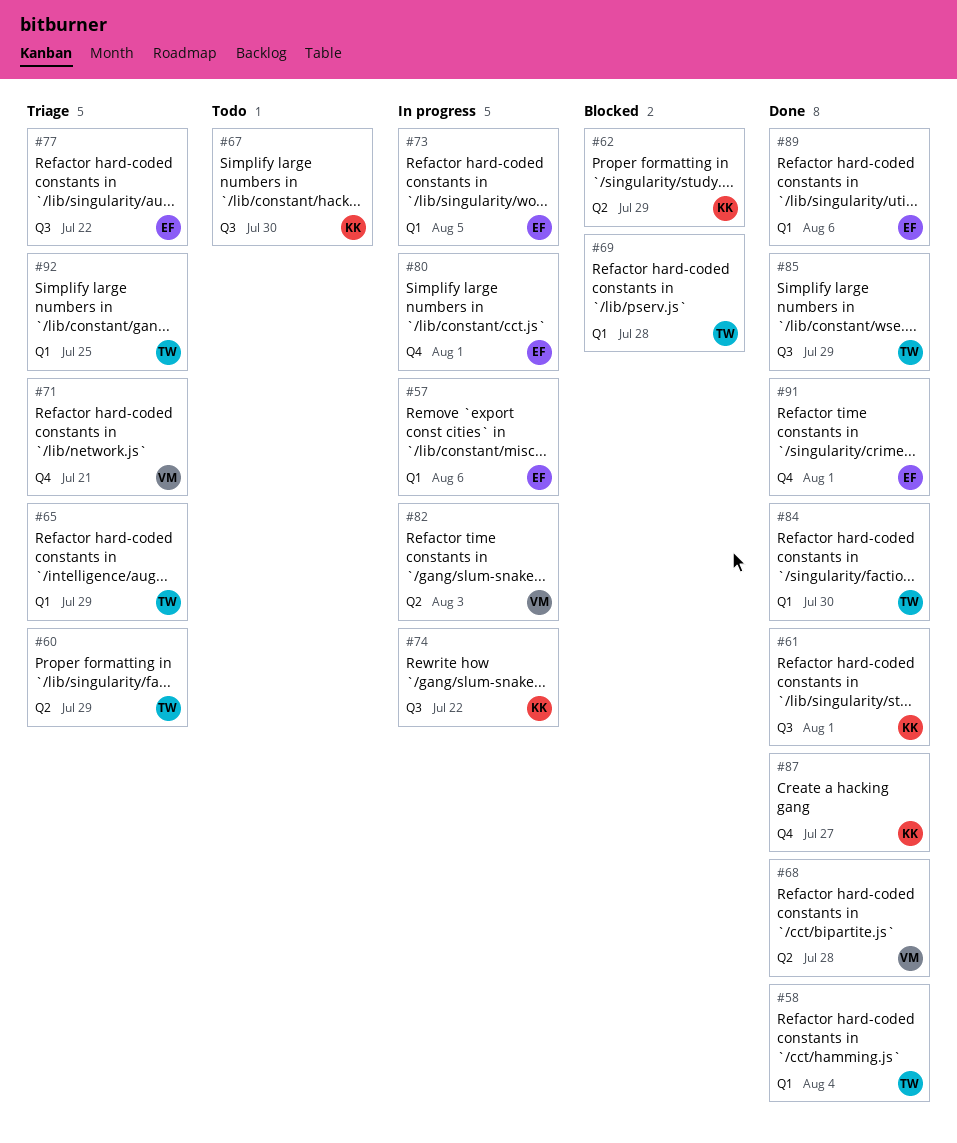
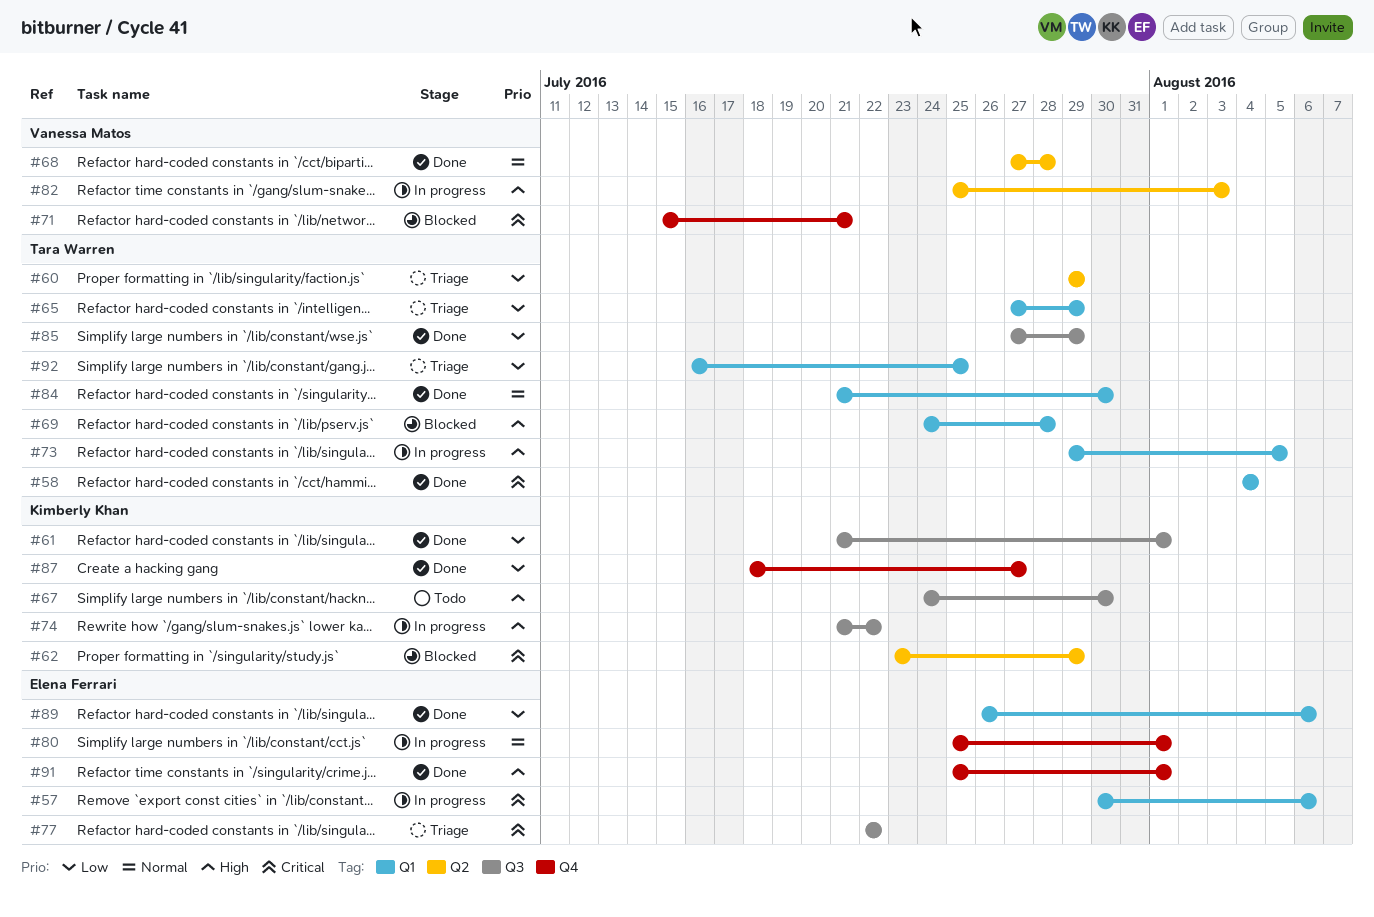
#71, status: Triage -> Blocked
#73, owner: Elena Ferrari -> Tara Warren

